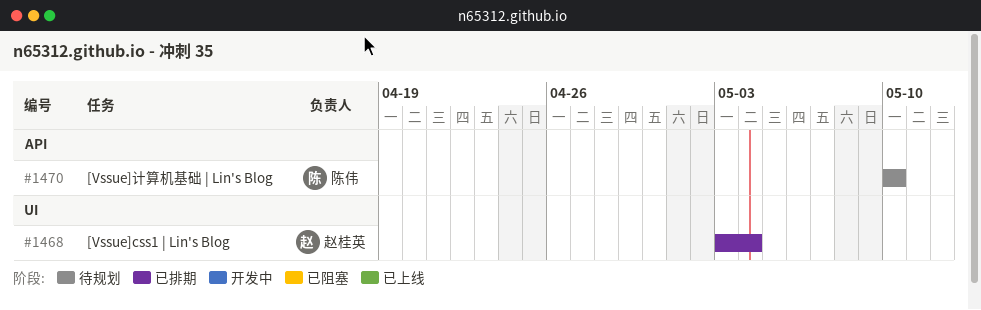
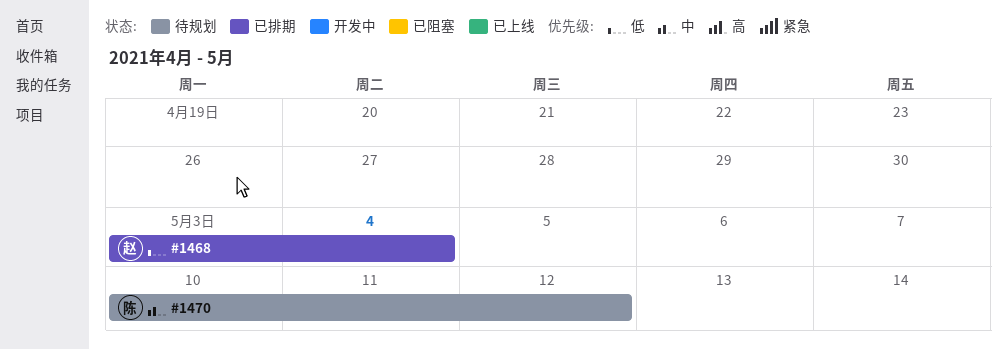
#1470, due: May 10 -> May 12

